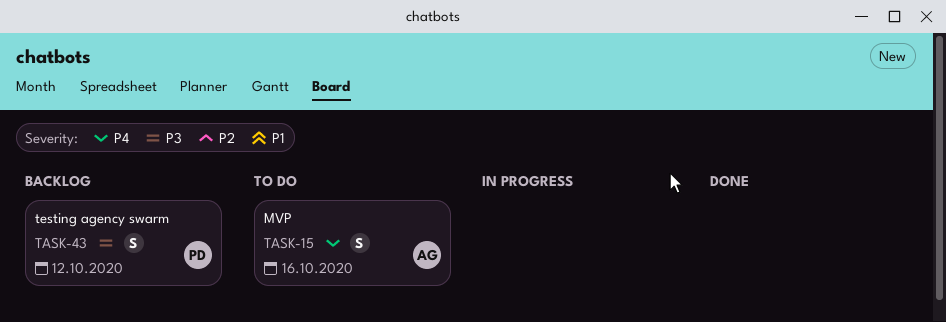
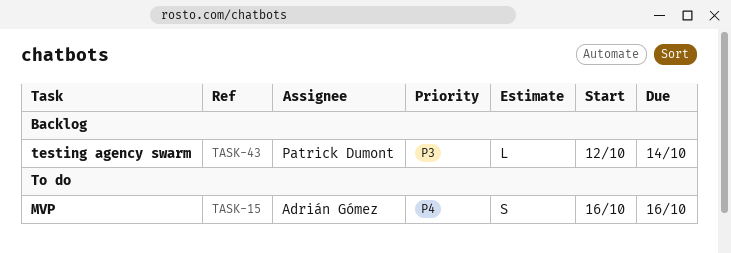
TASK-43, estimate: S -> L
TASK-43, due: Oct 12 -> Oct 14

